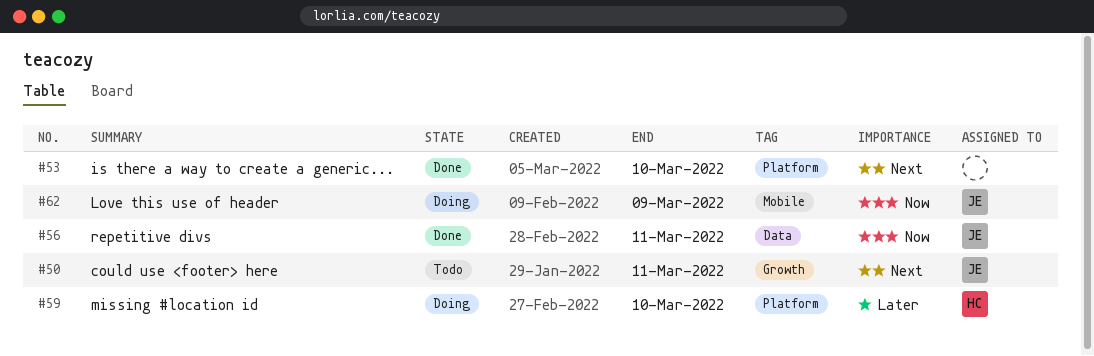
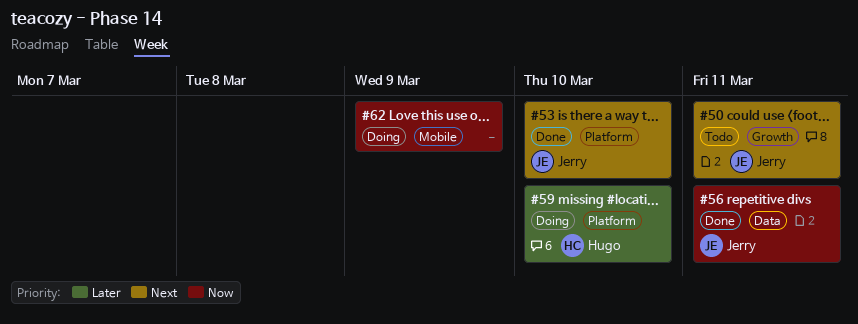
#53, owner: none -> Jerry
#62, owner: Jerry -> none

